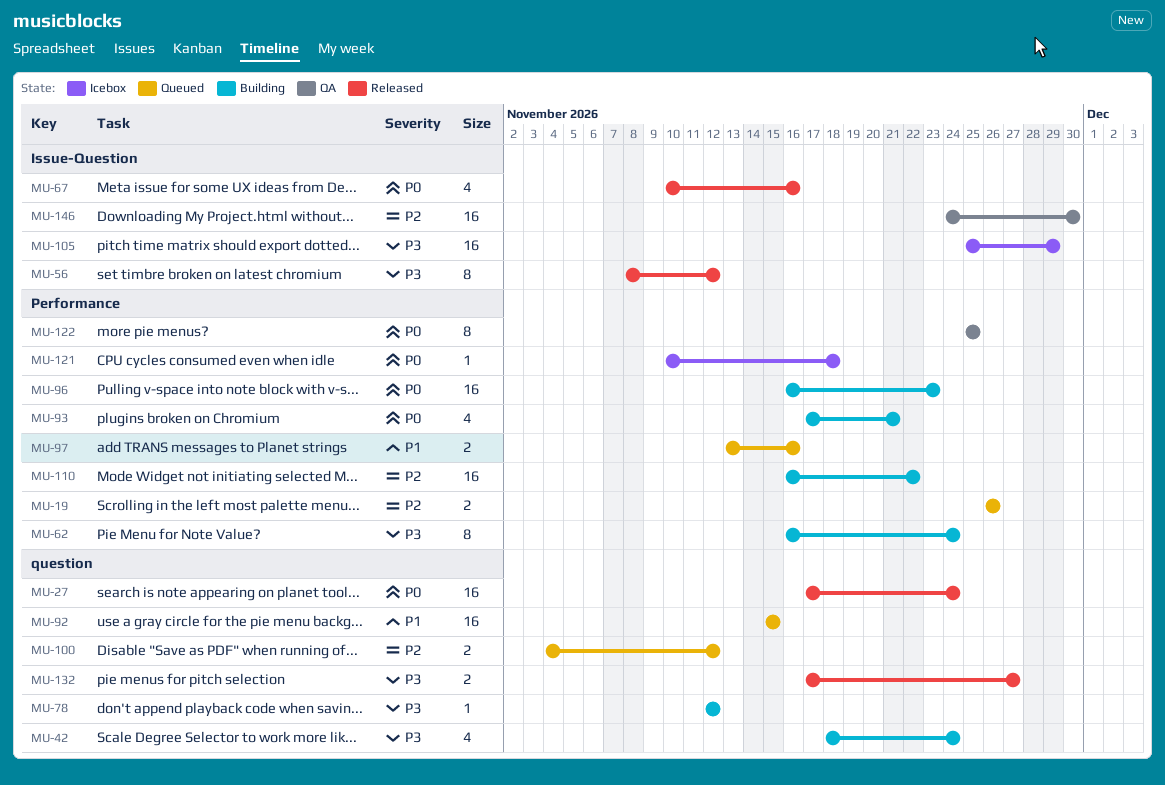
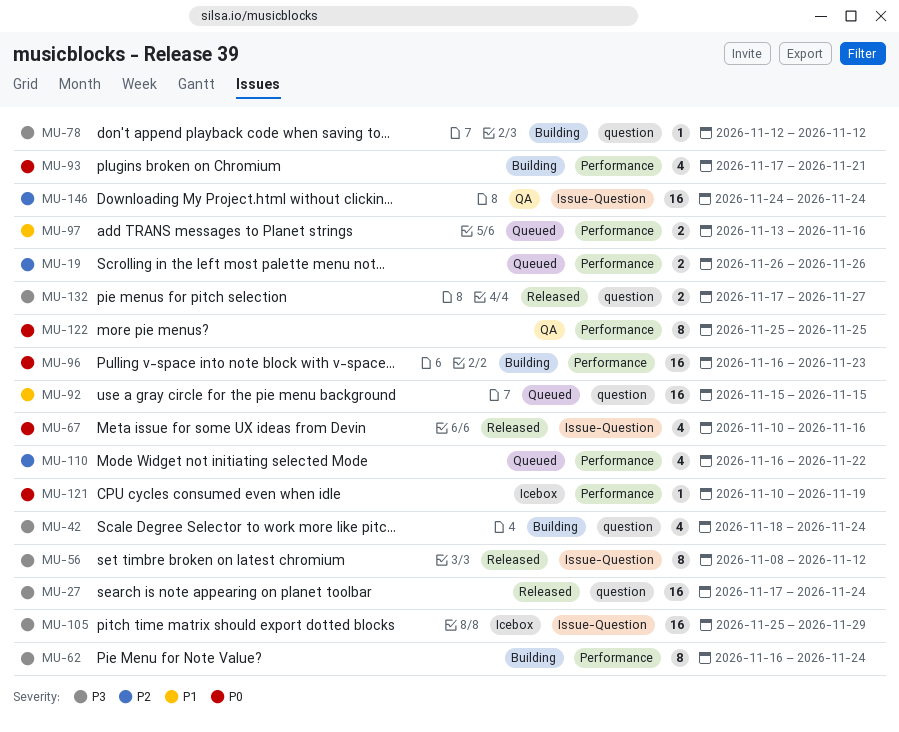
MU-27, priority: P0 -> P3
MU-100: present -> none
MU-110, status: Building -> Queued
MU-110, estimate: 16 -> 4
MU-121, due: Nov 18 -> Nov 19
MU-146, due: Nov 30 -> Nov 24

